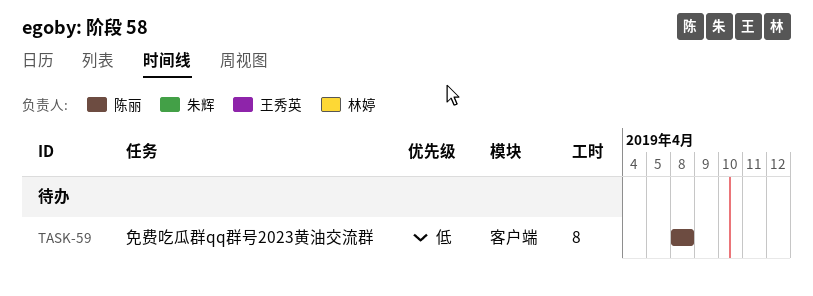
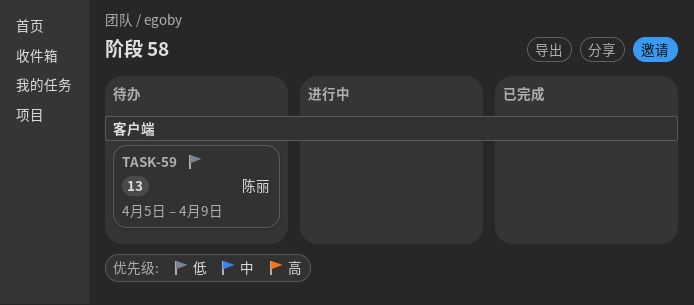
TASK-59, estimate: 8 -> 13
TASK-59, start: Apr 8 -> Apr 5
TASK-59, due: Apr 8 -> Apr 9

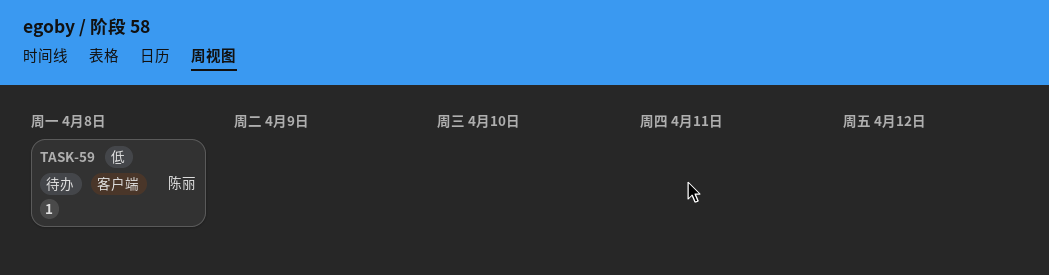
TASK-59, estimate: 13 -> 1
TASK-59, due: Apr 9 -> Apr 8

